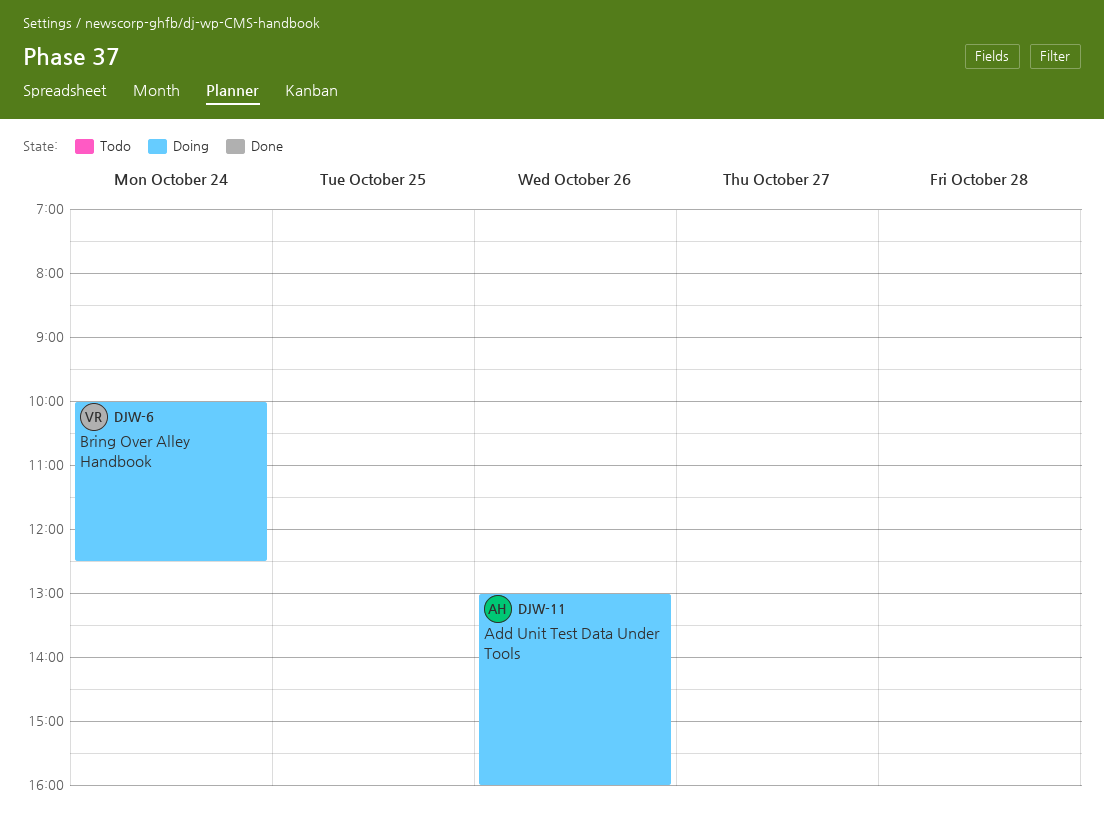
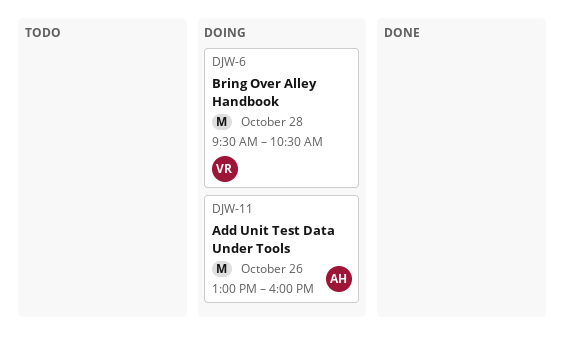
DJW-6, day: Oct 24 -> Oct 28
DJW-6, begins: 10:00 -> 09:30
DJW-6, ends: 12:30 -> 10:30

